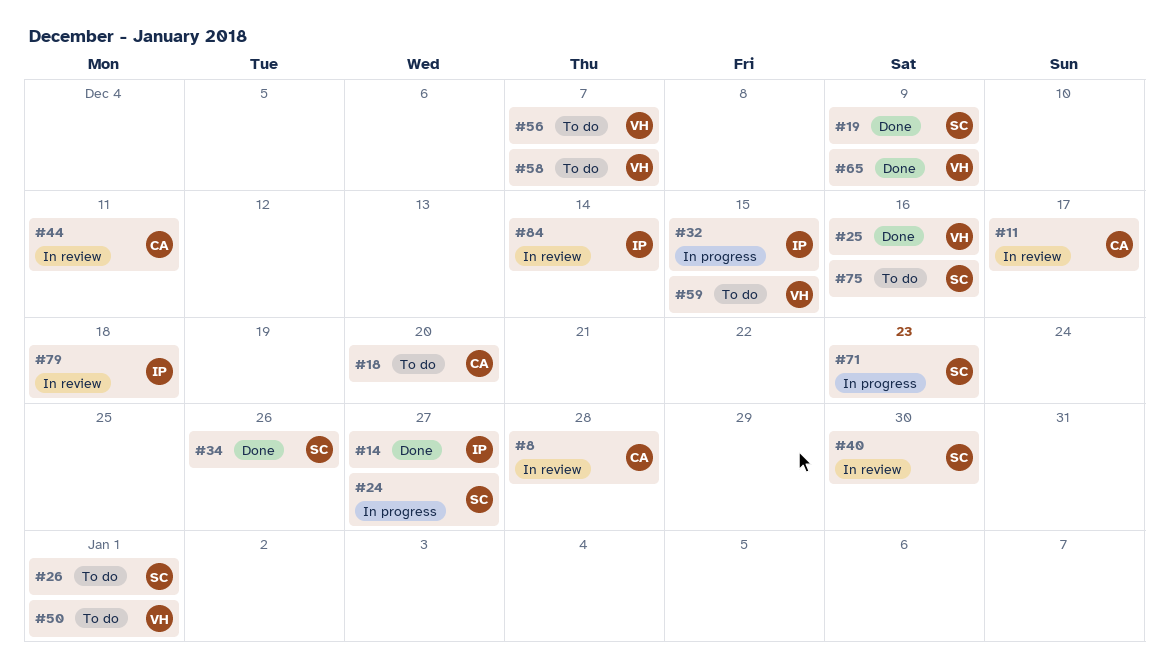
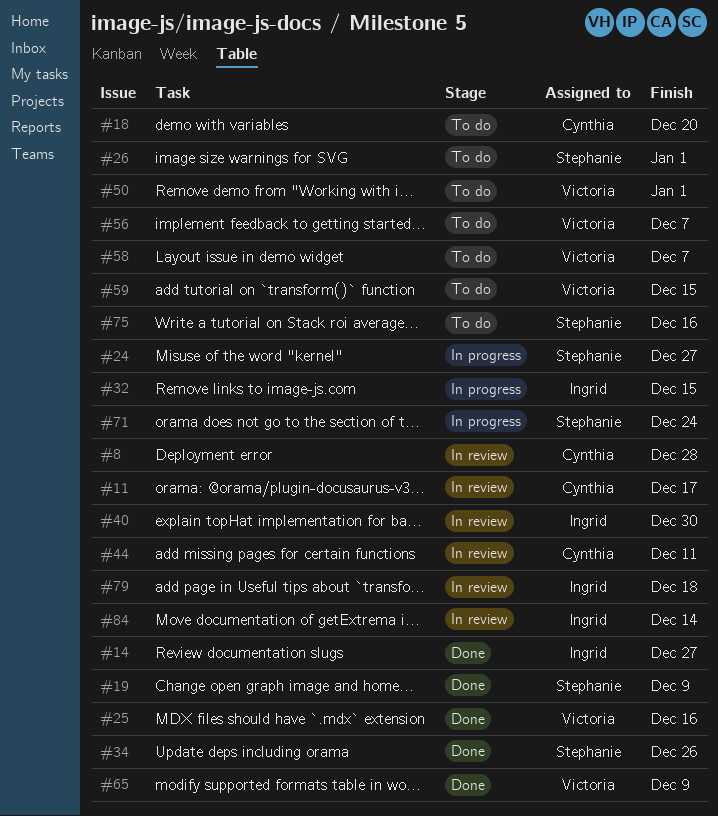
#40, owner: Stephanie -> Ingrid
#71, due: Dec 23 -> Dec 24

